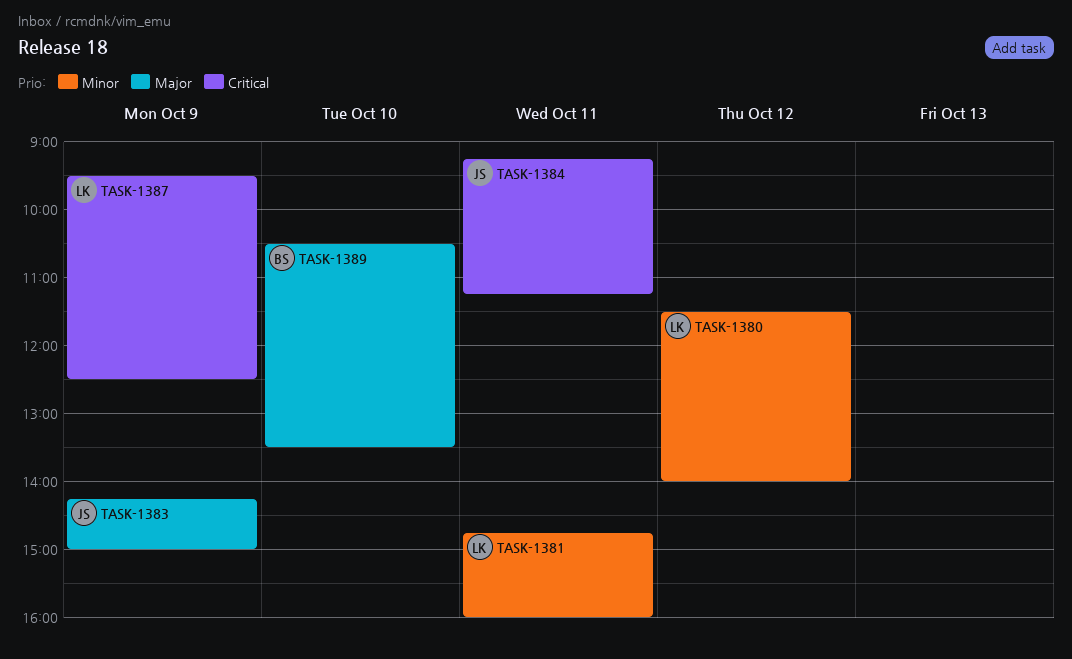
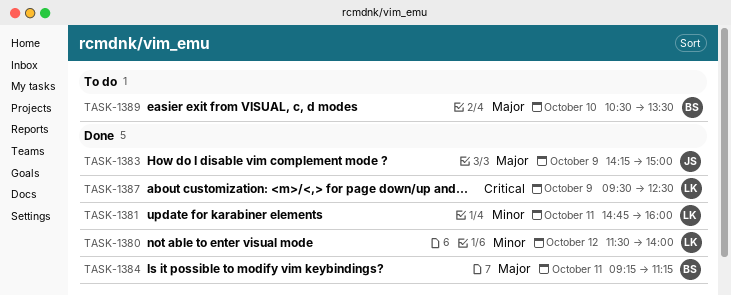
TASK-1384, owner: JS -> BS
TASK-1384, priority: Critical -> Major

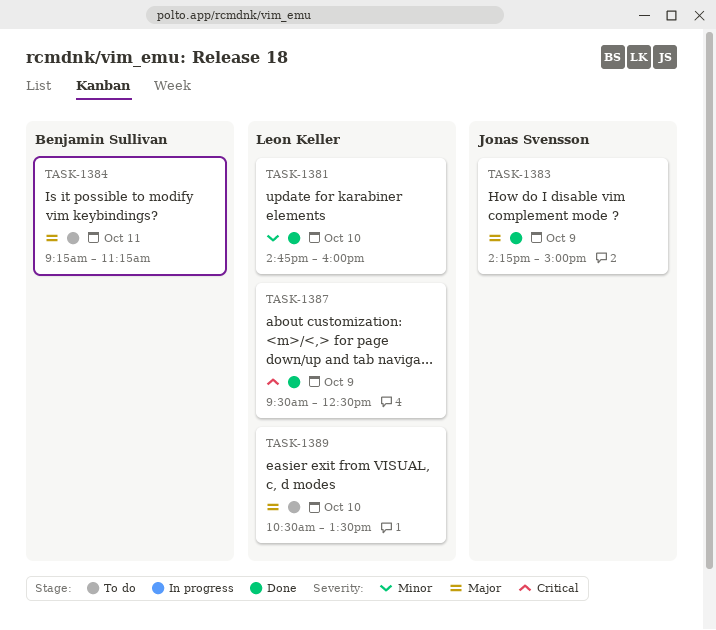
TASK-1380: present -> none
TASK-1381, day: Oct 11 -> Oct 10
TASK-1384, status: Done -> To do
TASK-1389, owner: Benjamin Sullivan -> Leon Keller

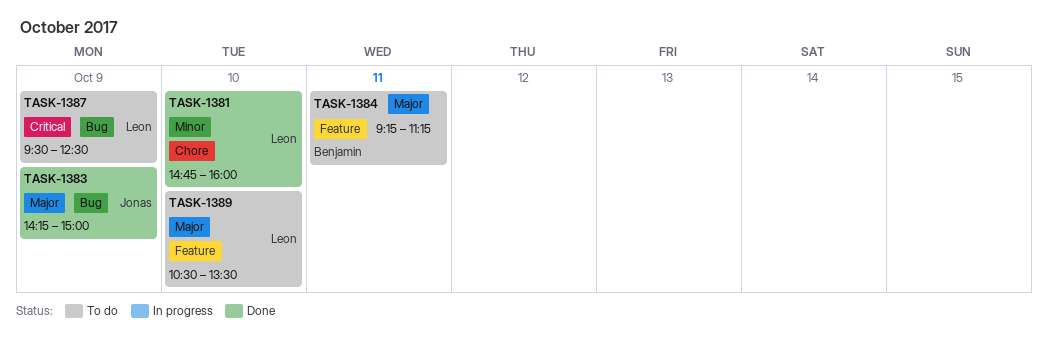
TASK-1387, status: Done -> To do

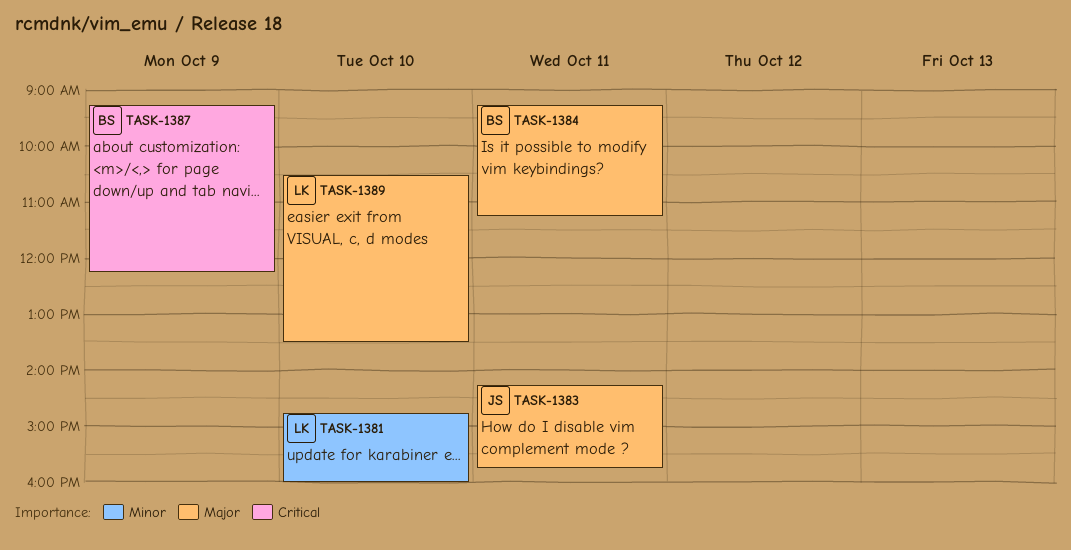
TASK-1383, day: Oct 9 -> Oct 11
TASK-1383, ends: 15:00 -> 15:45
TASK-1387, owner: Leon -> Benjamin
TASK-1387, begins: 09:30 -> 09:15
TASK-1387, ends: 12:30 -> 12:15

